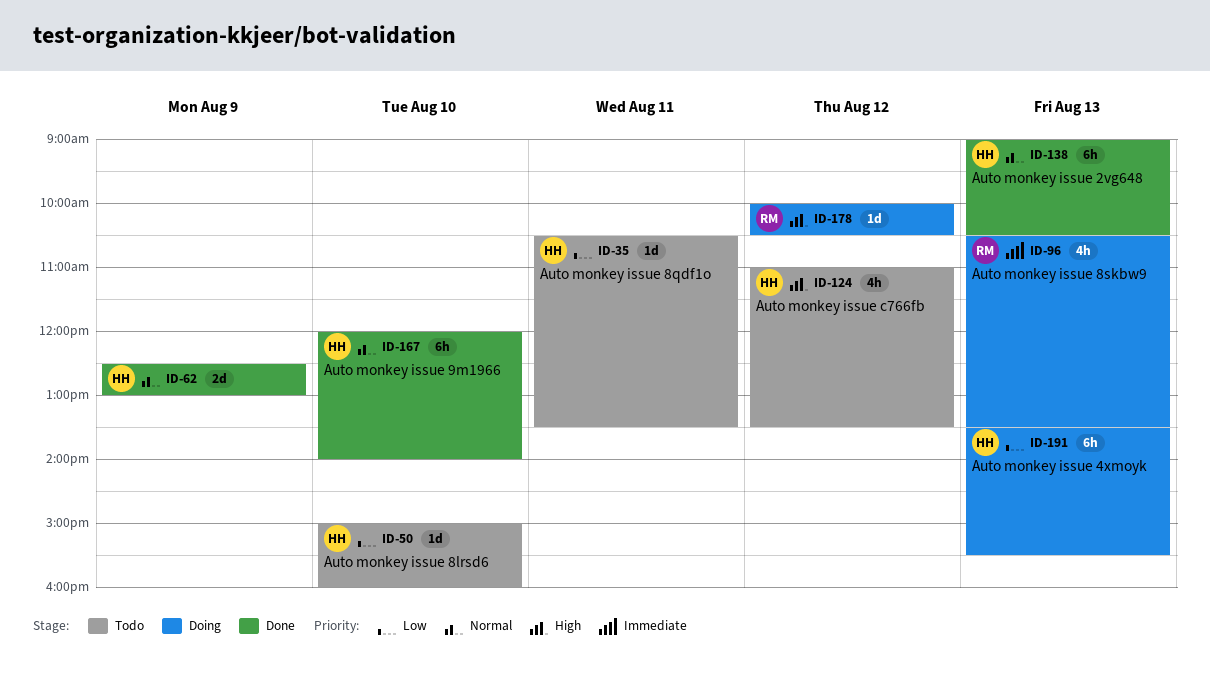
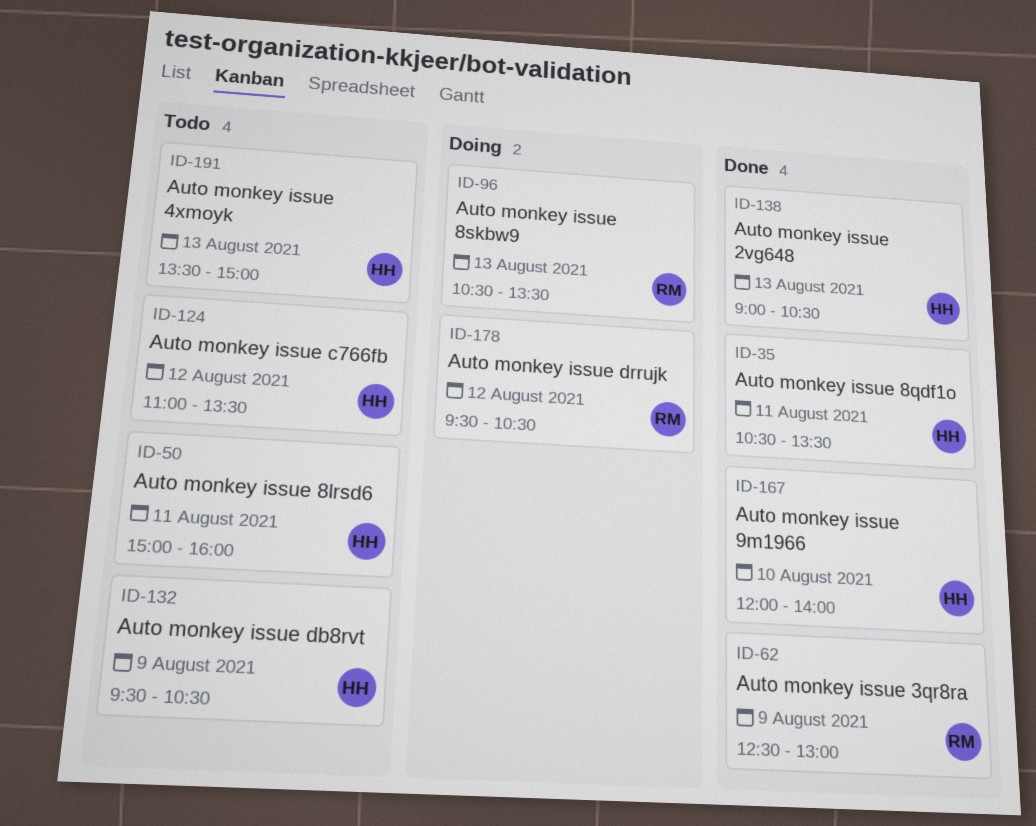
ID-35, status: Todo -> Done
ID-50, day: Aug 10 -> Aug 11
ID-62, owner: HH -> RM
ID-132: none -> present
ID-178, begins: 10:00 -> 09:30
ID-191, status: Doing -> Todo
ID-191, ends: 15:30 -> 15:00

